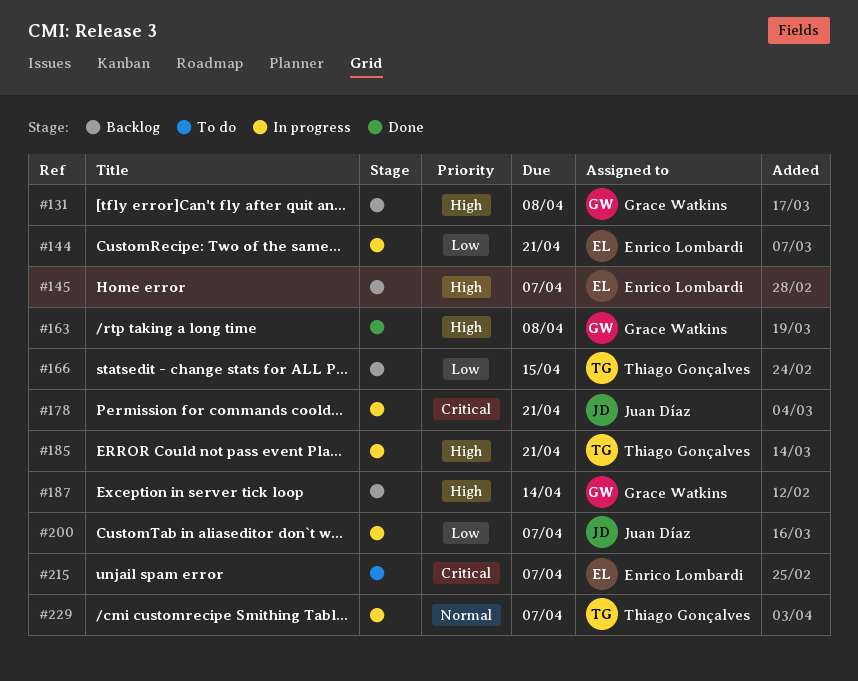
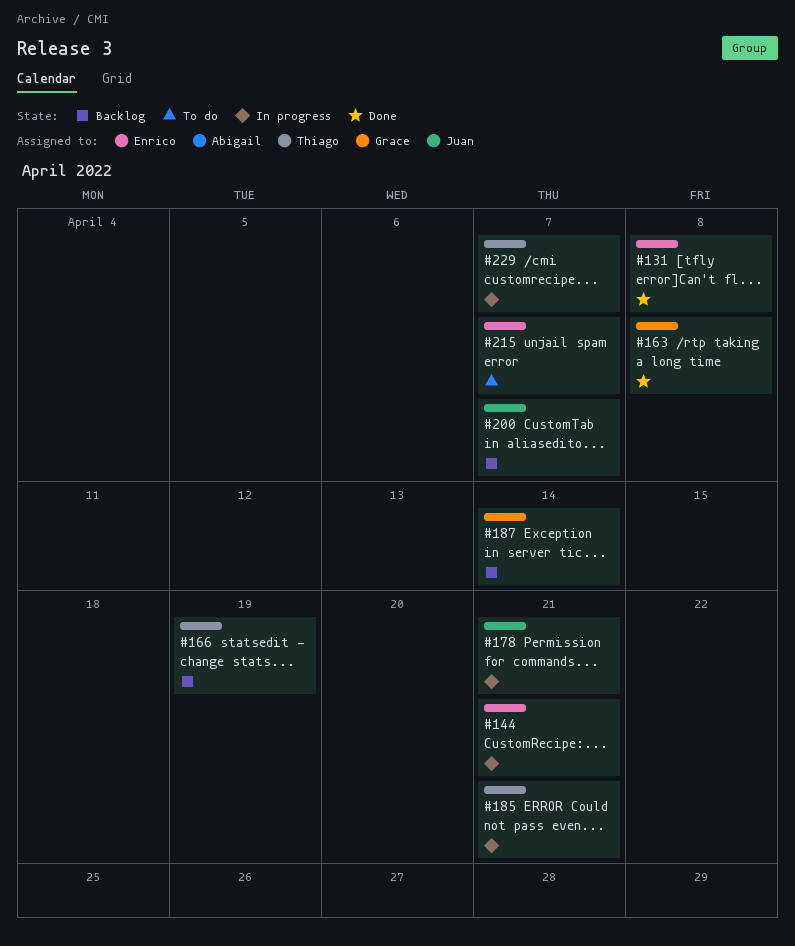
#131, status: Backlog -> Done
#131, owner: Grace Watkins -> Enrico Lombardi
#145: present -> none
#166, due: Apr 15 -> Apr 19
#200, status: In progress -> Backlog

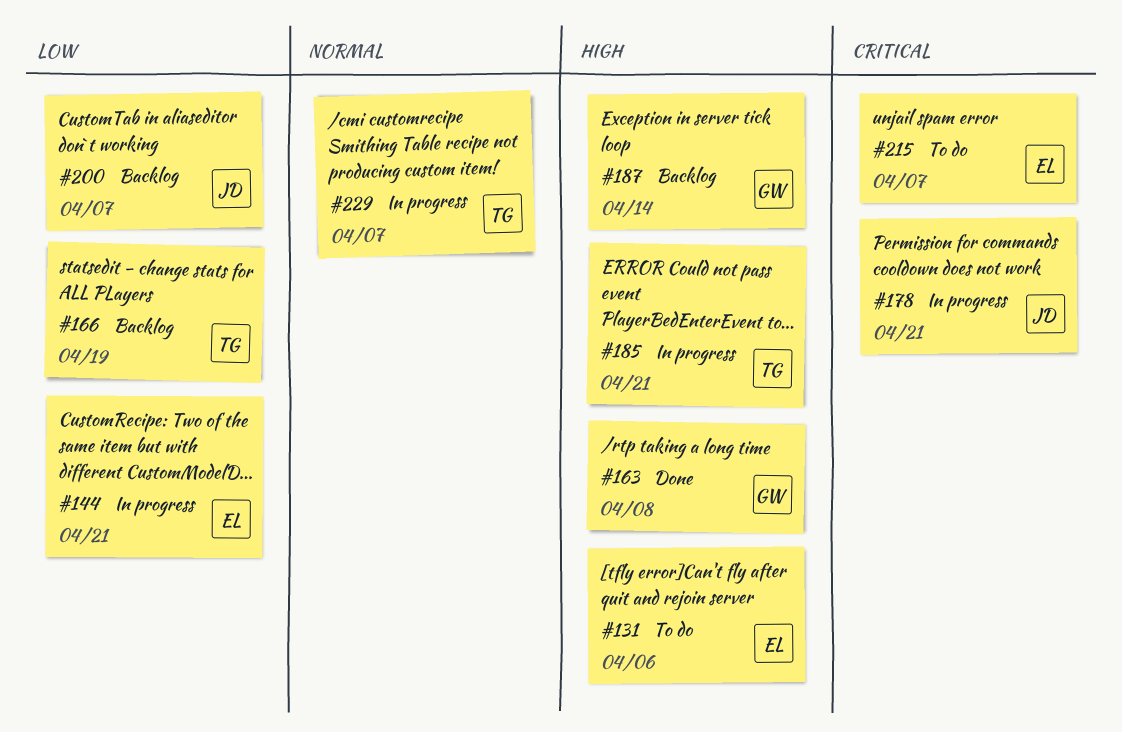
#131, status: Done -> To do
#131, due: Apr 8 -> Apr 6

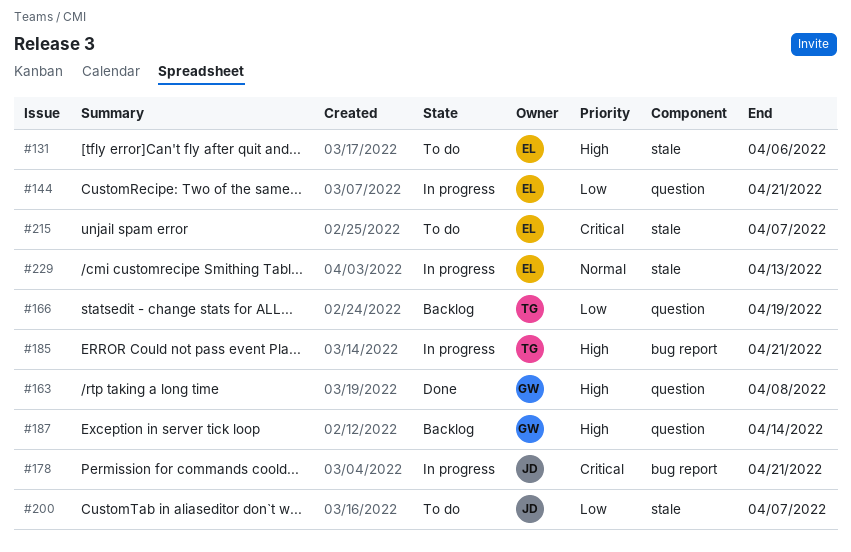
#200, status: Backlog -> To do
#229, owner: TG -> EL
#229, due: Apr 7 -> Apr 13

